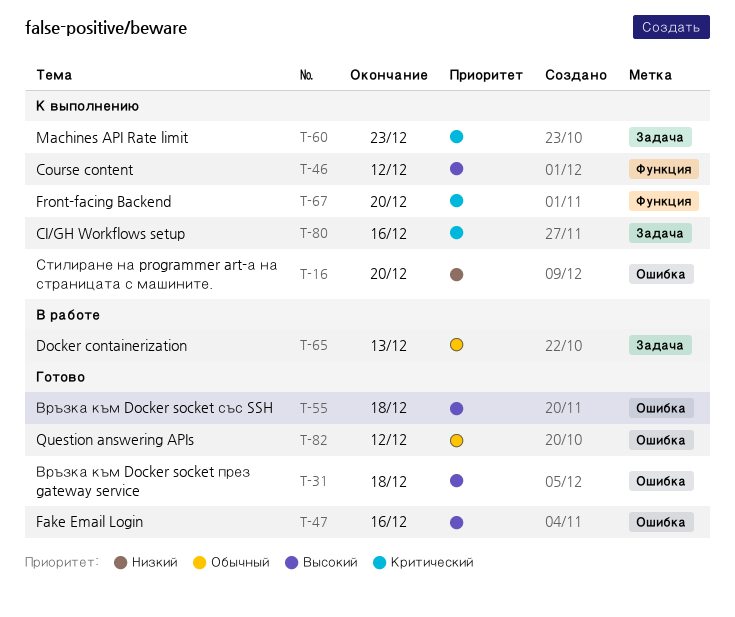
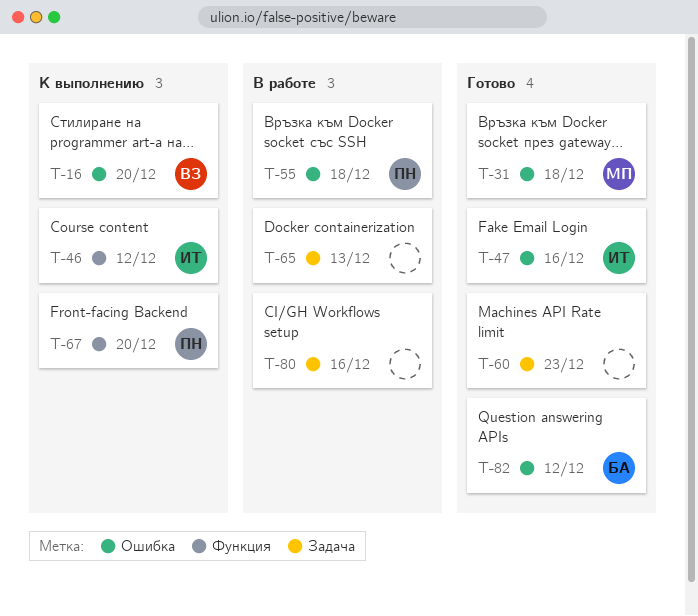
T-55, status: Готово -> В работе
T-60, status: К выполнению -> Готово
T-80, status: К выполнению -> В работе

